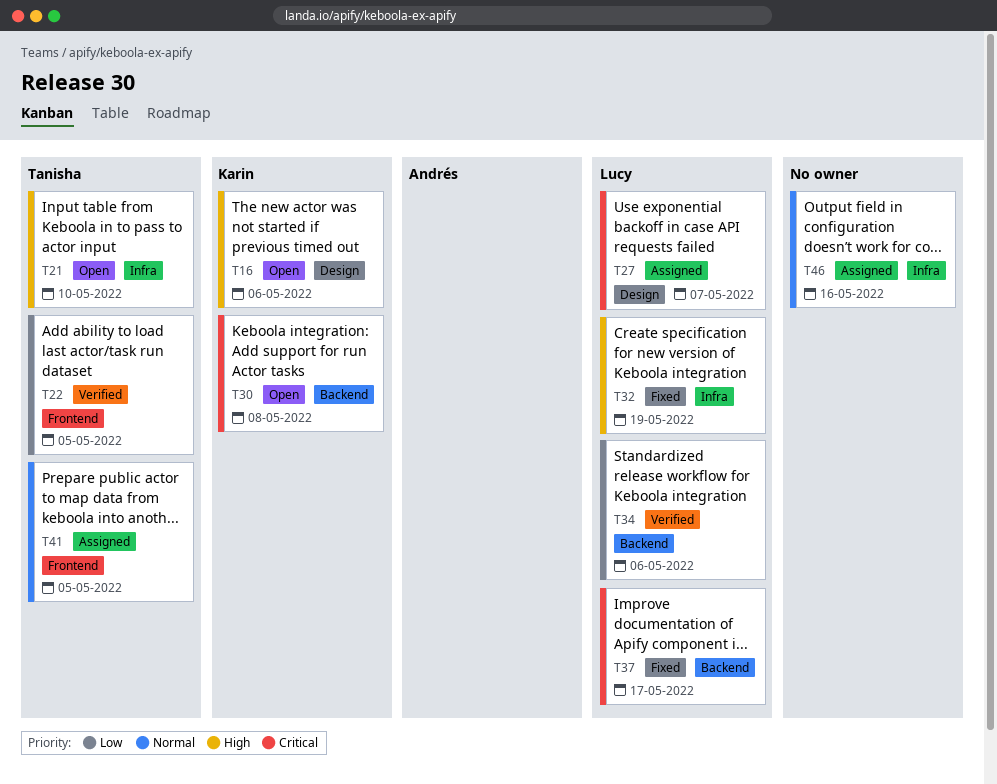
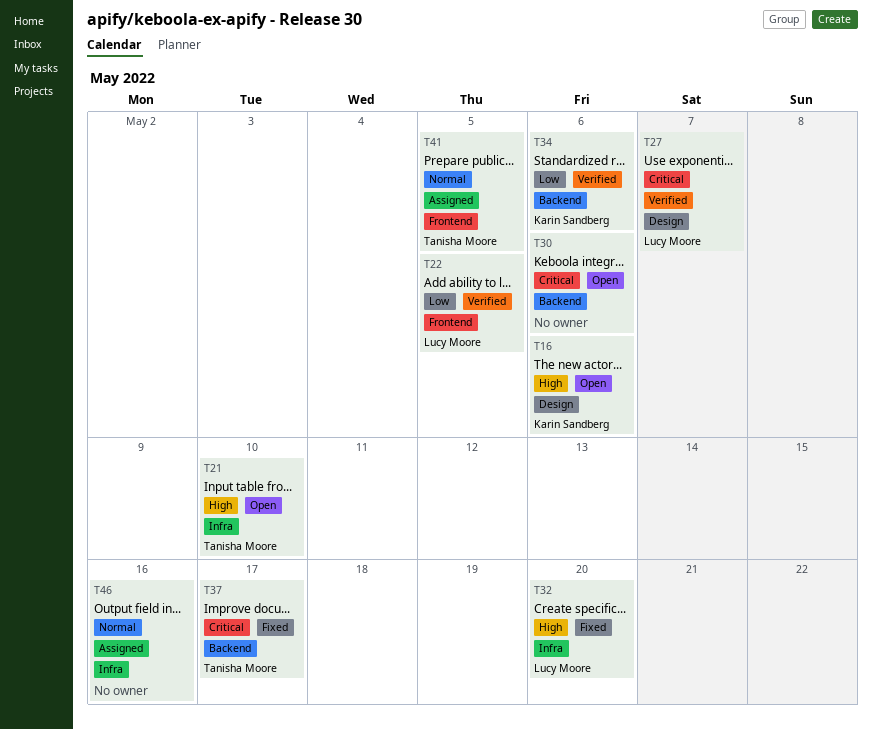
T22, owner: Tanisha Moore -> Lucy Moore
T27, status: Assigned -> Verified
T30, owner: Karin Sandberg -> none
T30, due: May 8 -> May 6
T32, due: May 19 -> May 20
T34, owner: Lucy Moore -> Karin Sandberg
T37, owner: Lucy Moore -> Tanisha Moore

